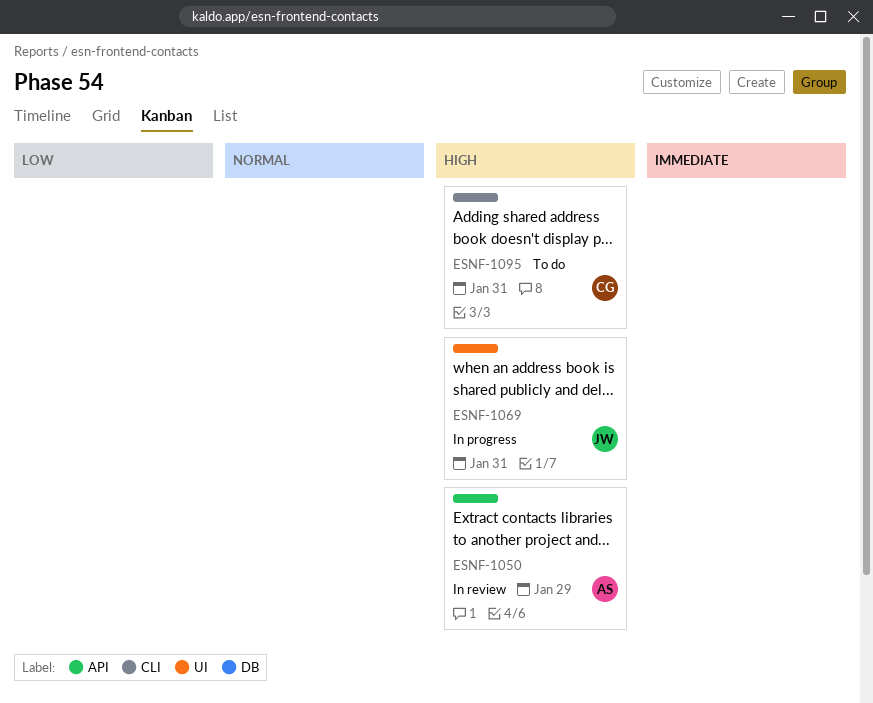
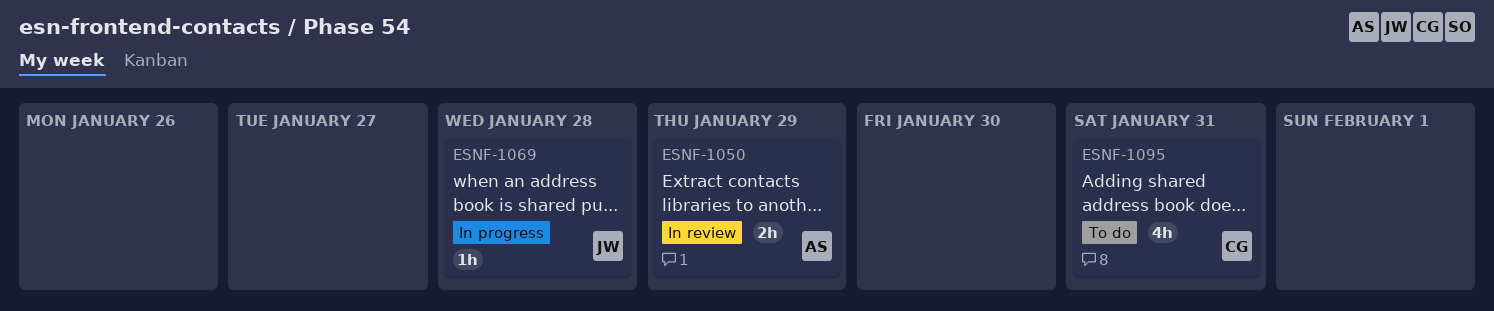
ESNF-1069, due: Jan 31 -> Jan 28

